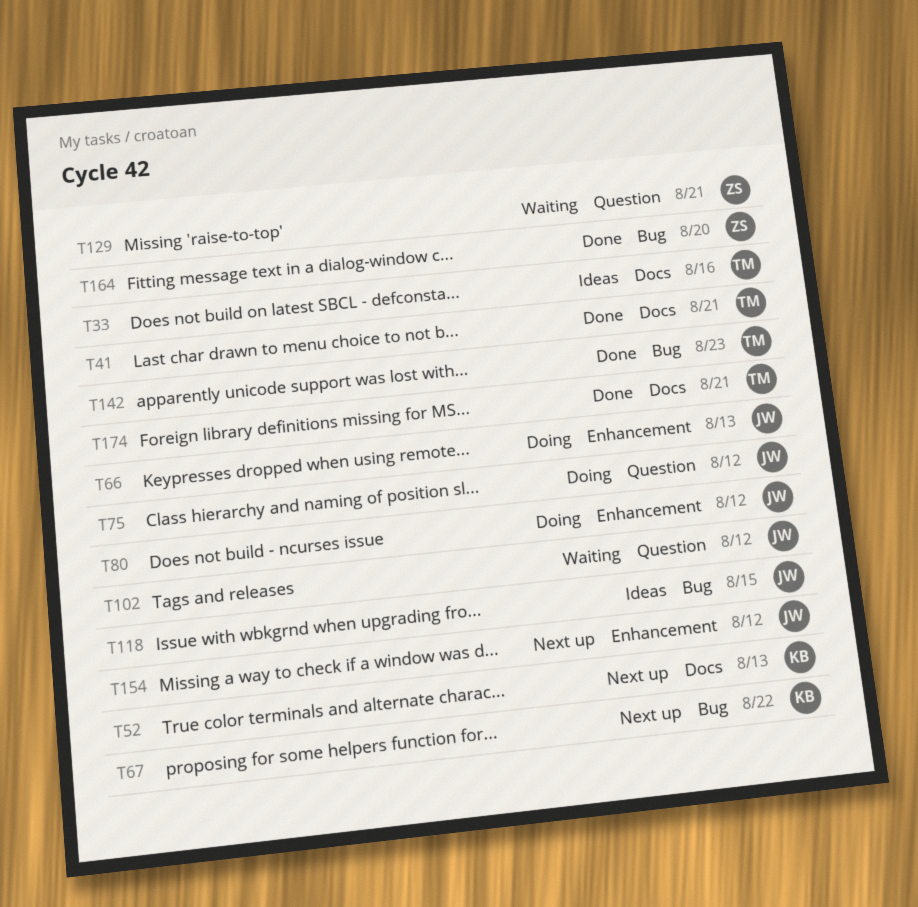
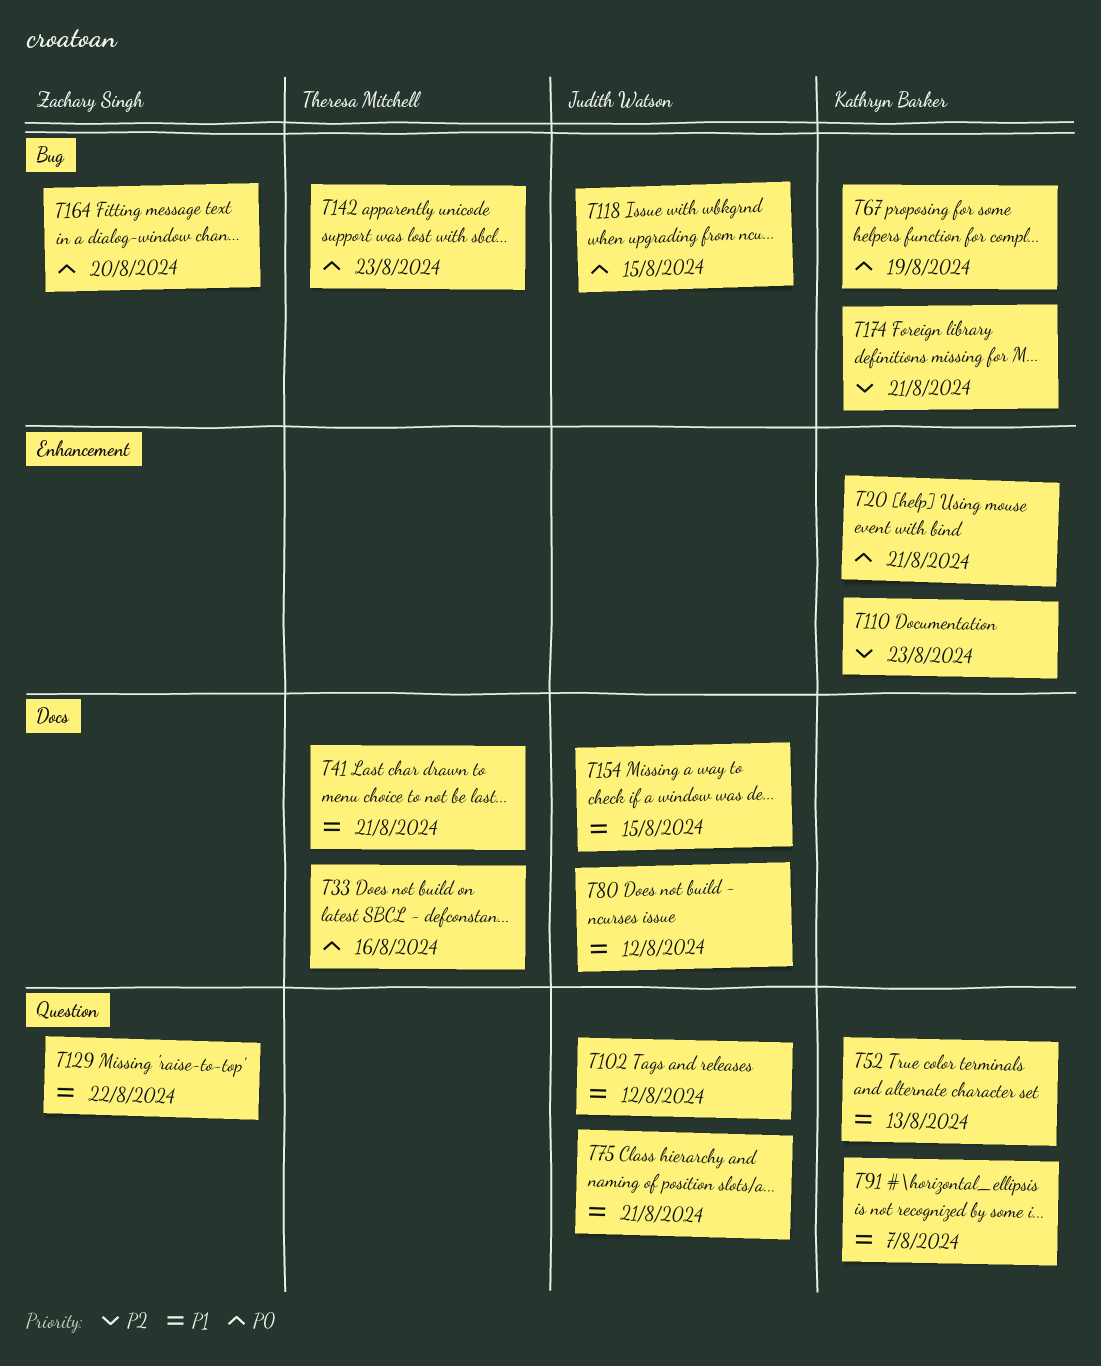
T20: none -> present
T52, label: Docs -> Question
T66: present -> none
T67, due: Aug 22 -> Aug 19
T75, due: Aug 12 -> Aug 21
T80, label: Enhancement -> Docs
T91: none -> present
T110: none -> present
T129, due: Aug 21 -> Aug 22
T154, label: Enhancement -> Docs
T154, due: Aug 12 -> Aug 15
T174, owner: Theresa Mitchell -> Kathryn Barker
T174, label: Docs -> Bug

